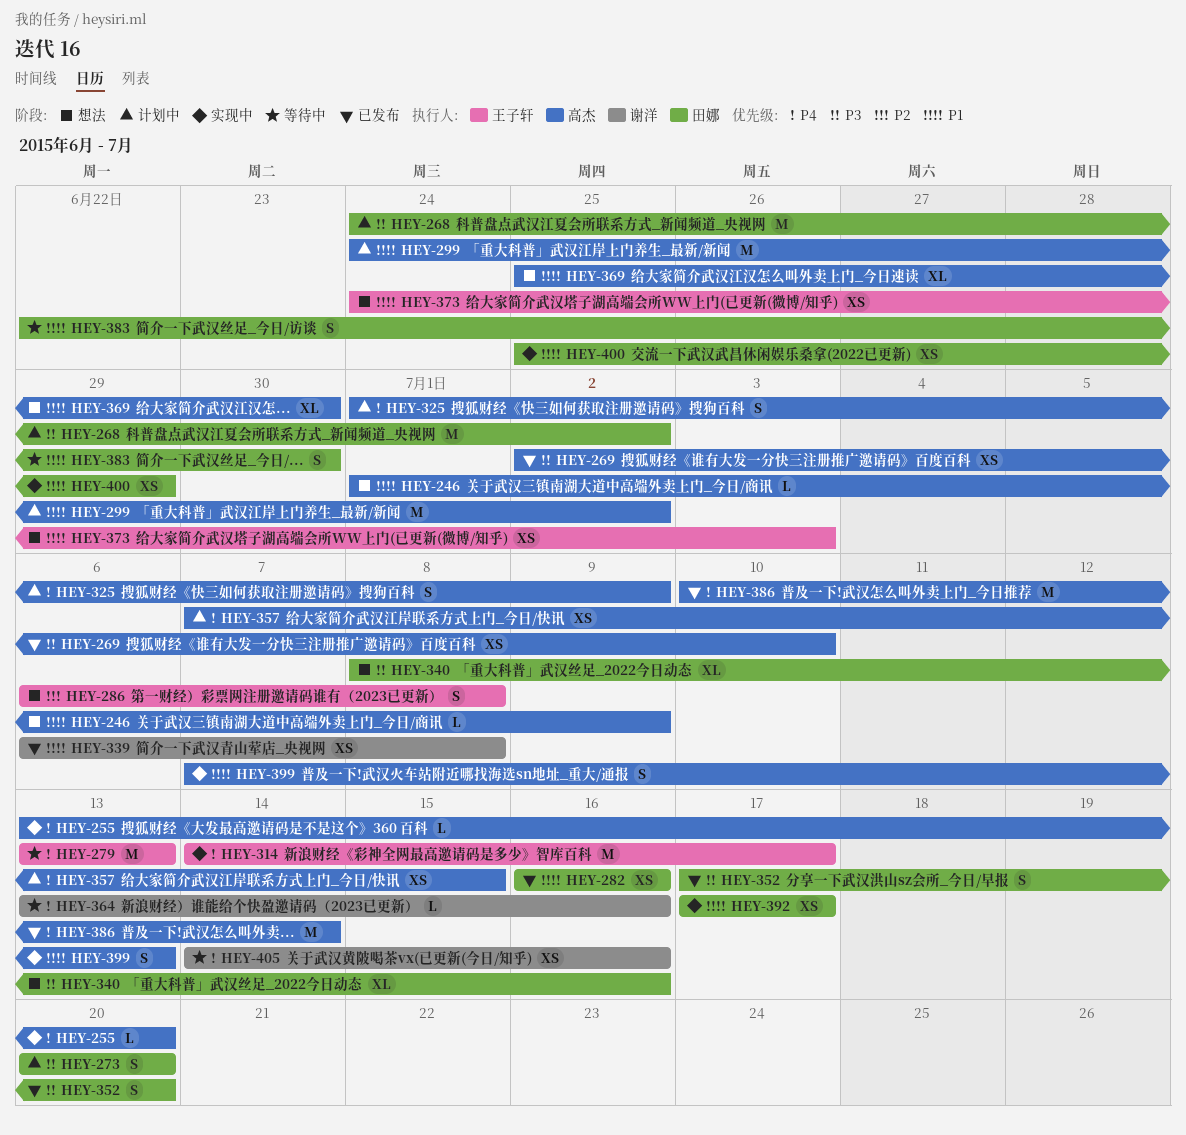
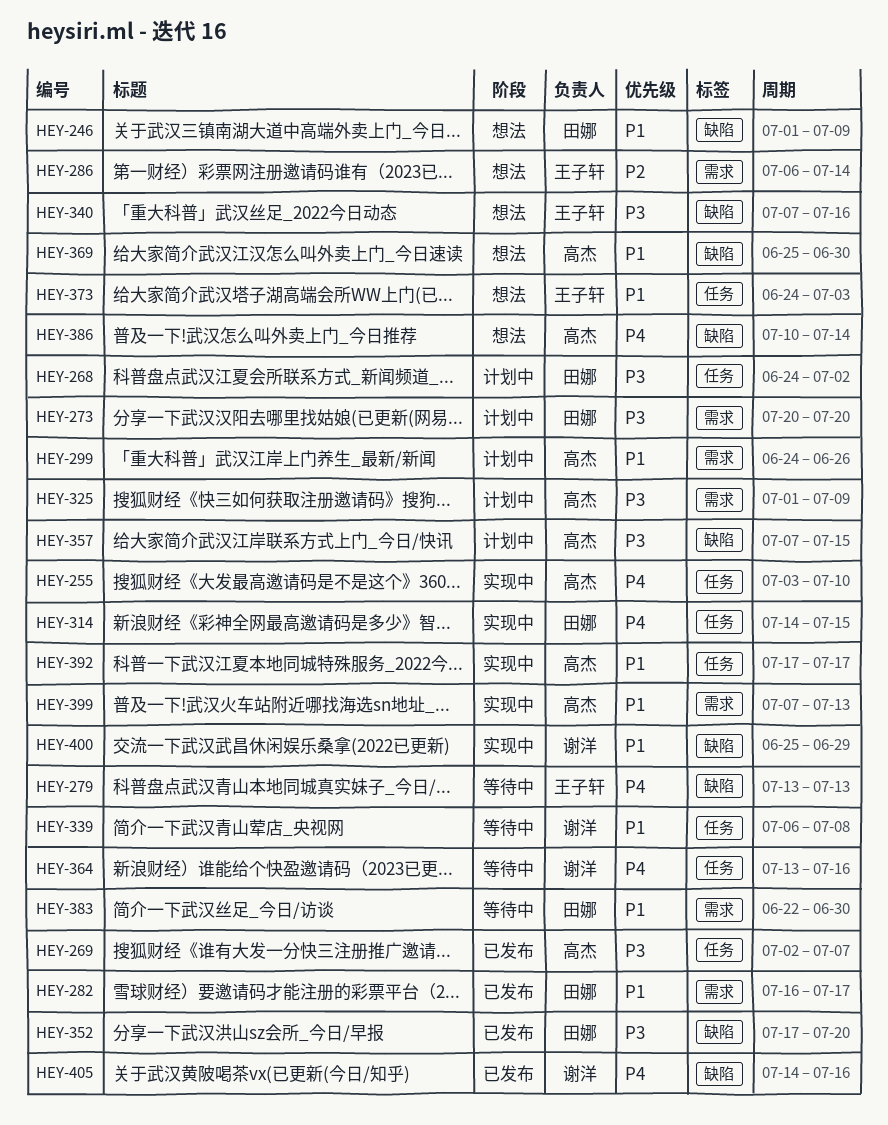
HEY-246, owner: 高杰 -> 田娜
HEY-255, start: Jul 13 -> Jul 3
HEY-255, due: Jul 20 -> Jul 10
HEY-269, due: Jul 10 -> Jul 7
HEY-282, due: Jul 16 -> Jul 17
HEY-286, due: Jul 8 -> Jul 14
HEY-299, due: Jul 2 -> Jun 26
HEY-314, owner: 王子轩 -> 田娜
HEY-314, due: Jul 17 -> Jul 15
HEY-325, priority: P4 -> P3
HEY-339, status: 已发布 -> 等待中
HEY-340, owner: 田娜 -> 王子轩
HEY-340, start: Jul 8 -> Jul 7
HEY-357, priority: P4 -> P3
HEY-386, status: 已发布 -> 想法
HEY-392, owner: 田娜 -> 高杰
HEY-400, owner: 田娜 -> 谢洋
HEY-405, status: 等待中 -> 已发布

